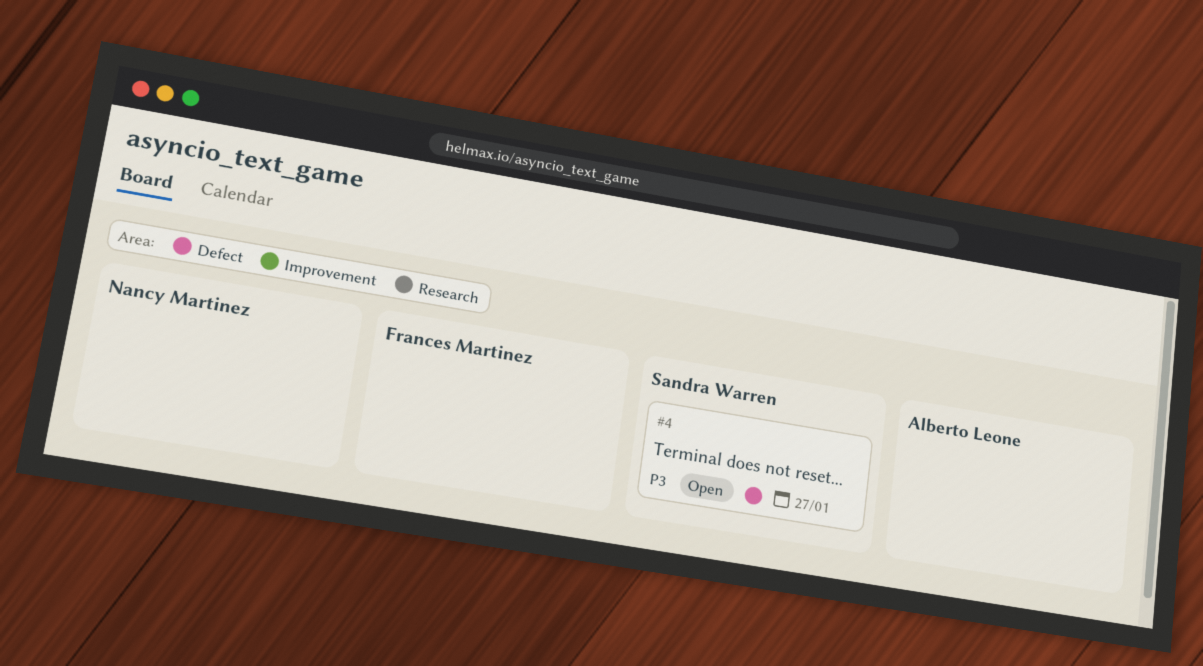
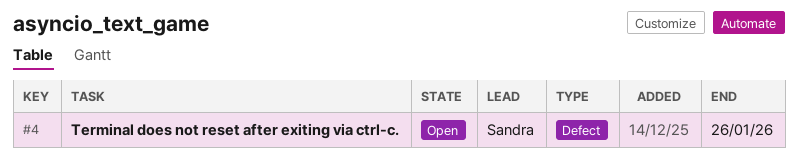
#4, due: Jan 27 -> Jan 26

